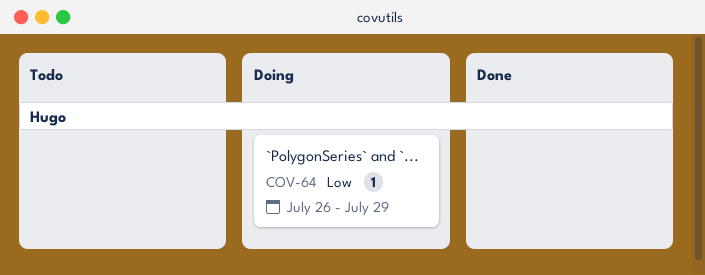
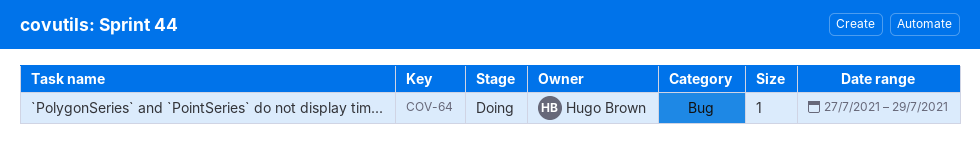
COV-64, start: Jul 26 -> Jul 27

